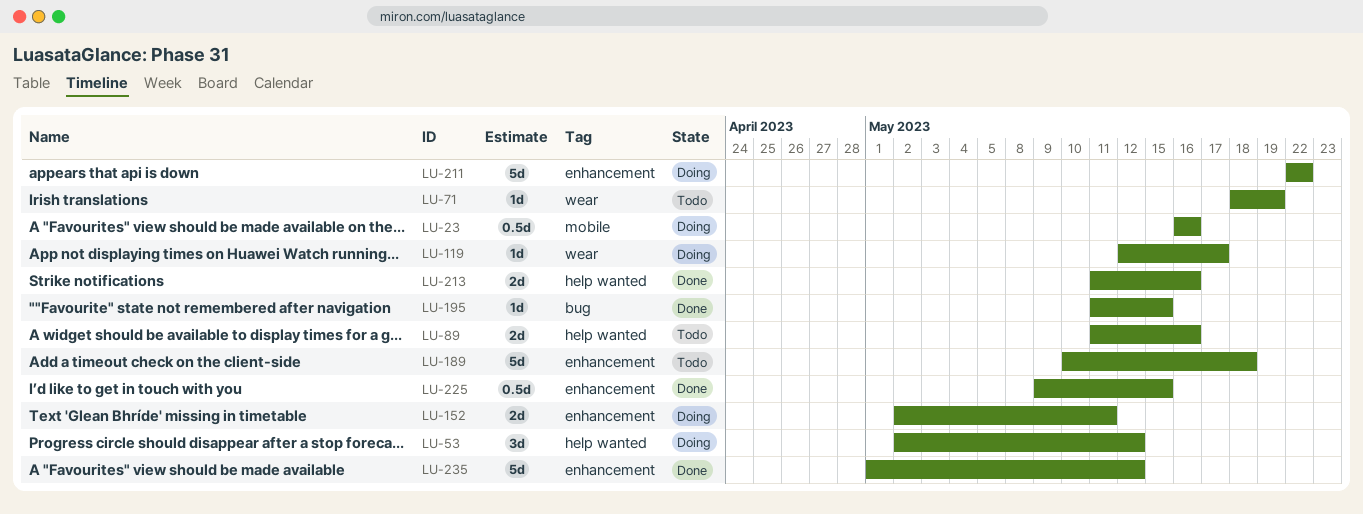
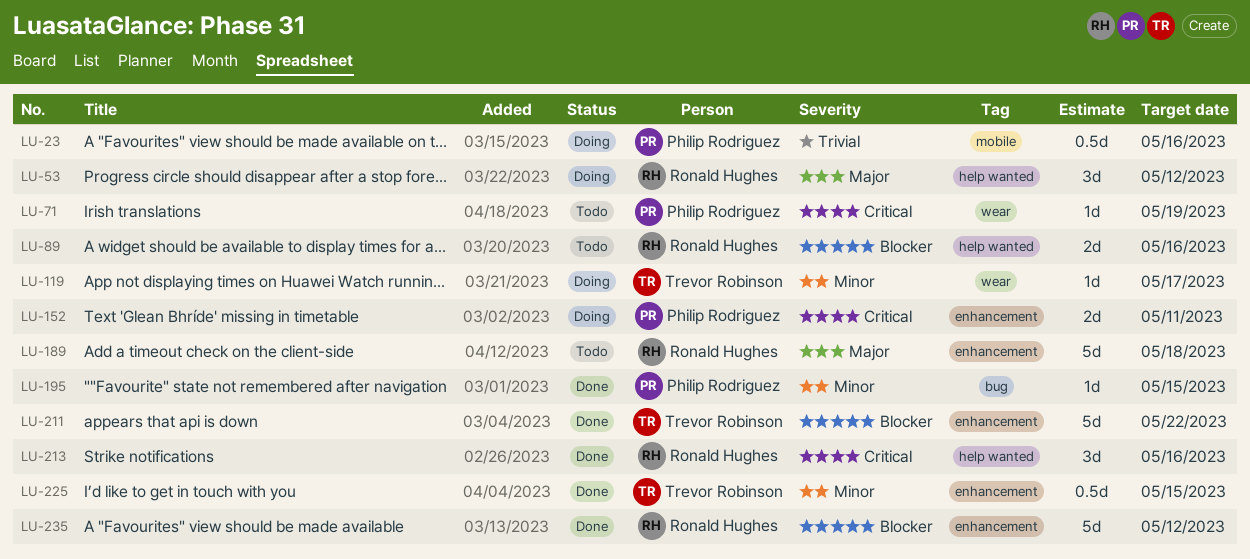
LU-211, status: Doing -> Done
LU-213, estimate: 2d -> 3d

